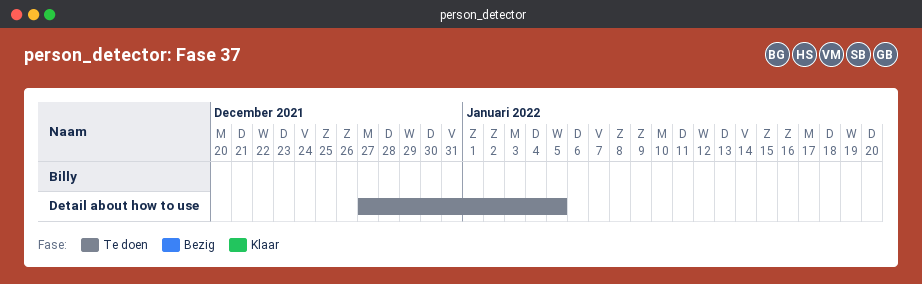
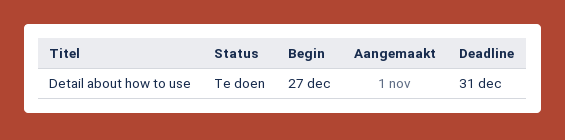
Detail about how to use, due: Jan 5 -> Dec 31

